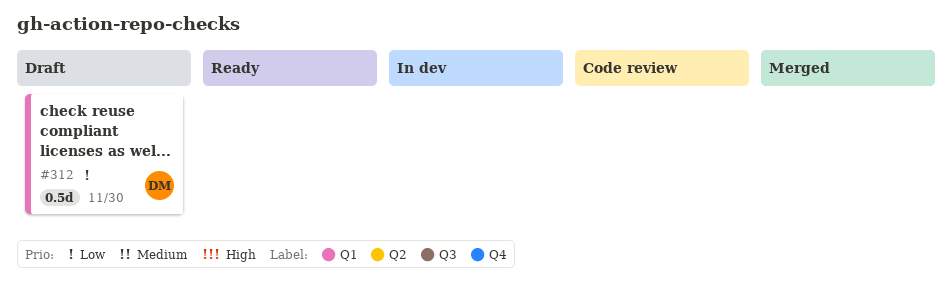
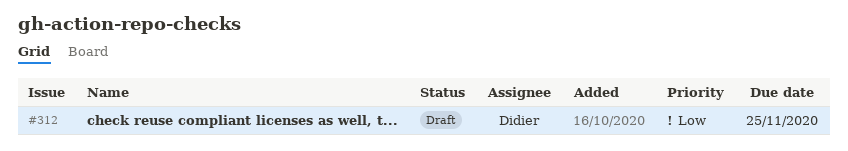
#312, due: Nov 30 -> Nov 25

